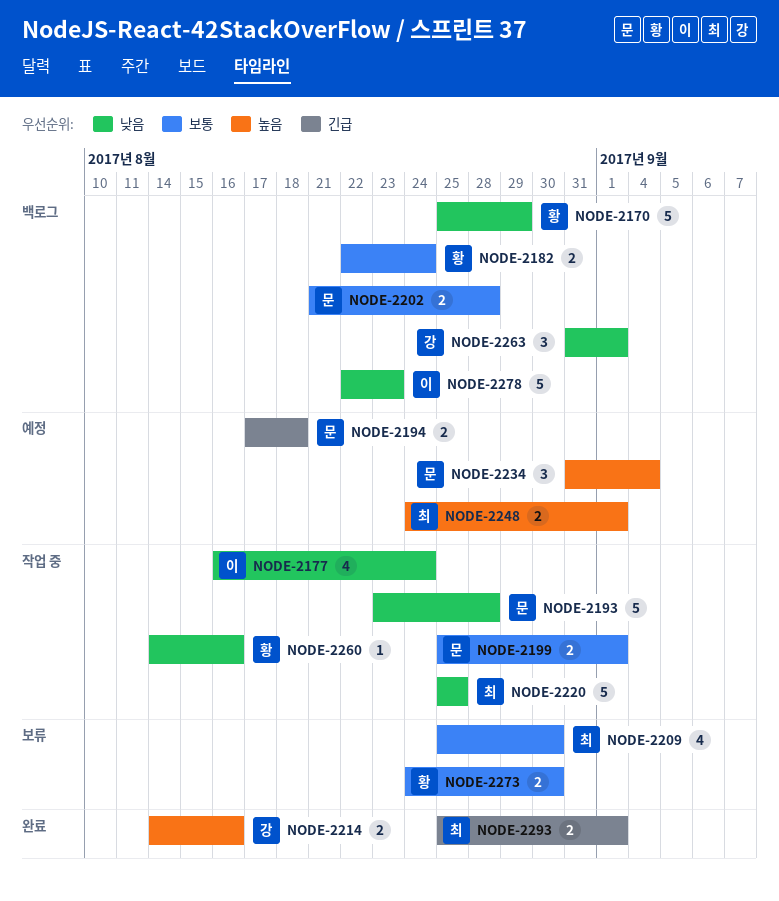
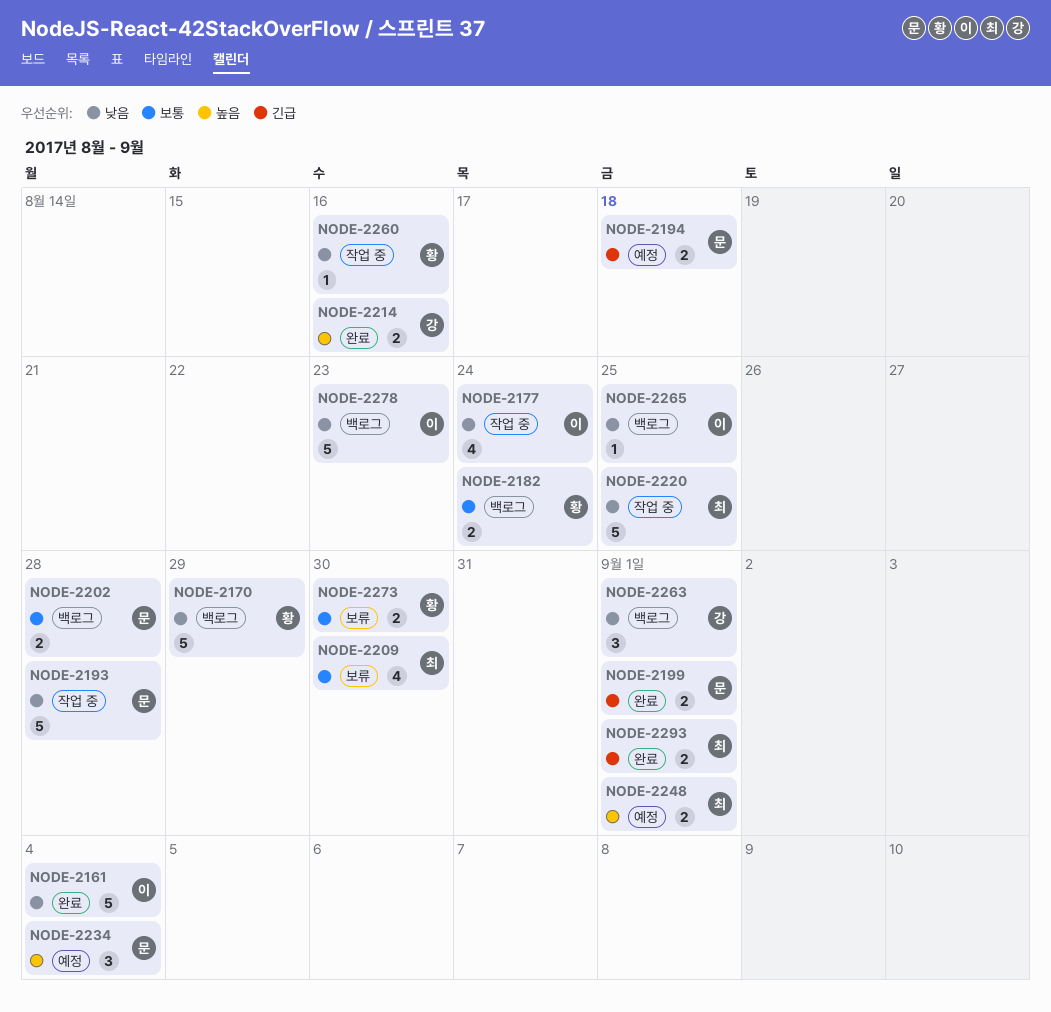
NODE-2161: none -> present
NODE-2199, status: 작업 중 -> 완료
NODE-2199, priority: 보통 -> 긴급
NODE-2265: none -> present

